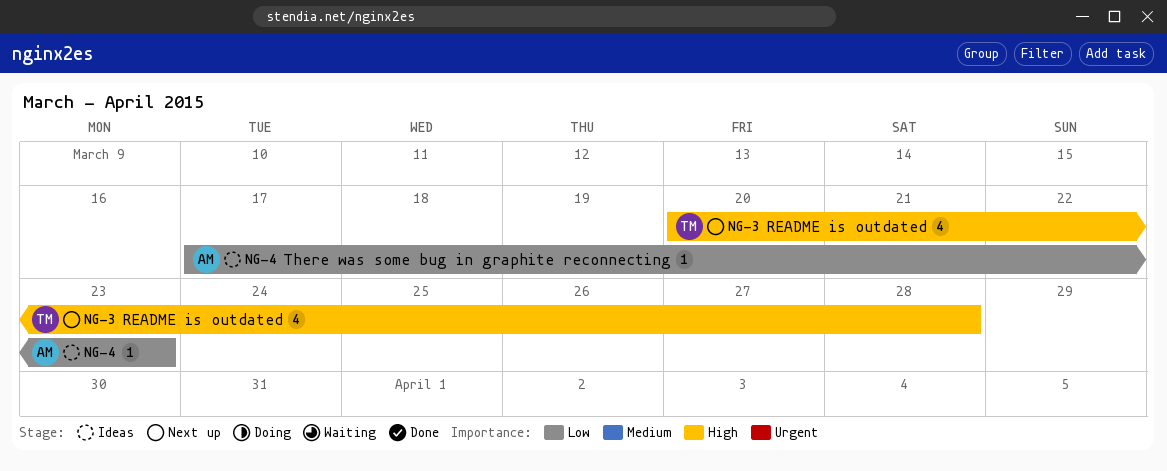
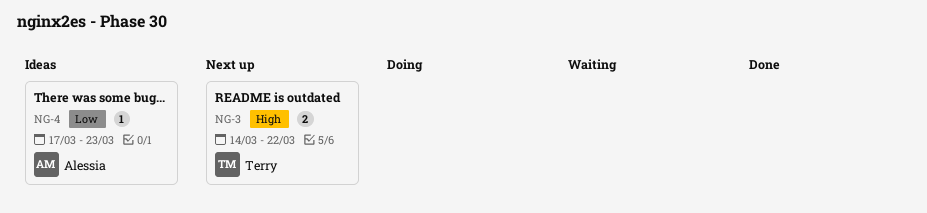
NG-3, estimate: 4 -> 2
NG-3, start: Mar 20 -> Mar 14
NG-3, due: Mar 28 -> Mar 22

